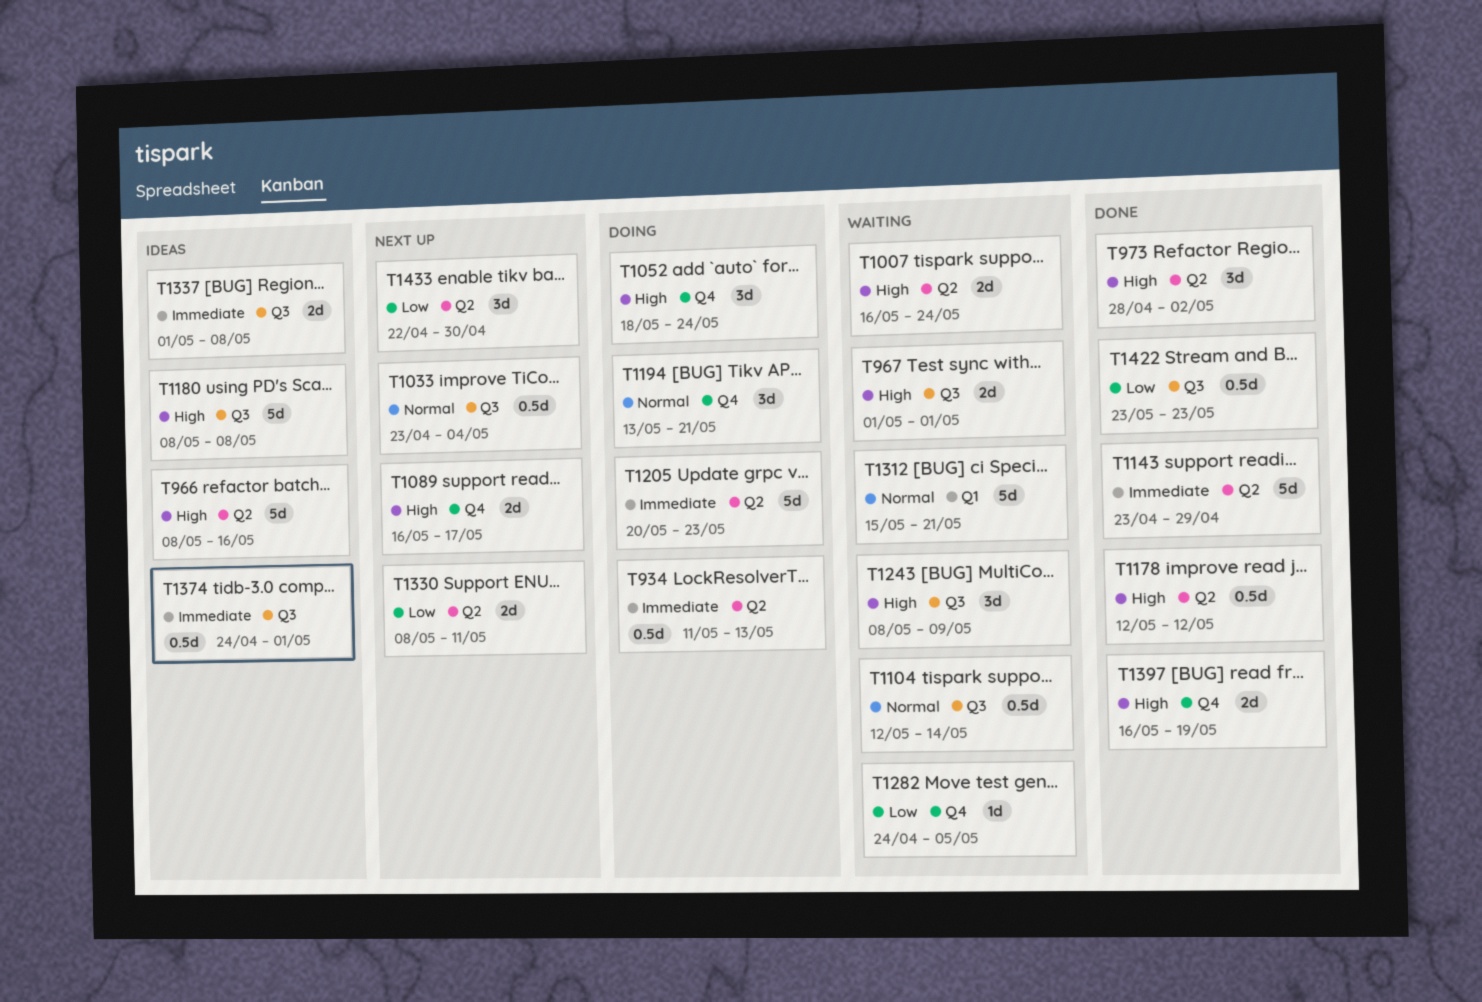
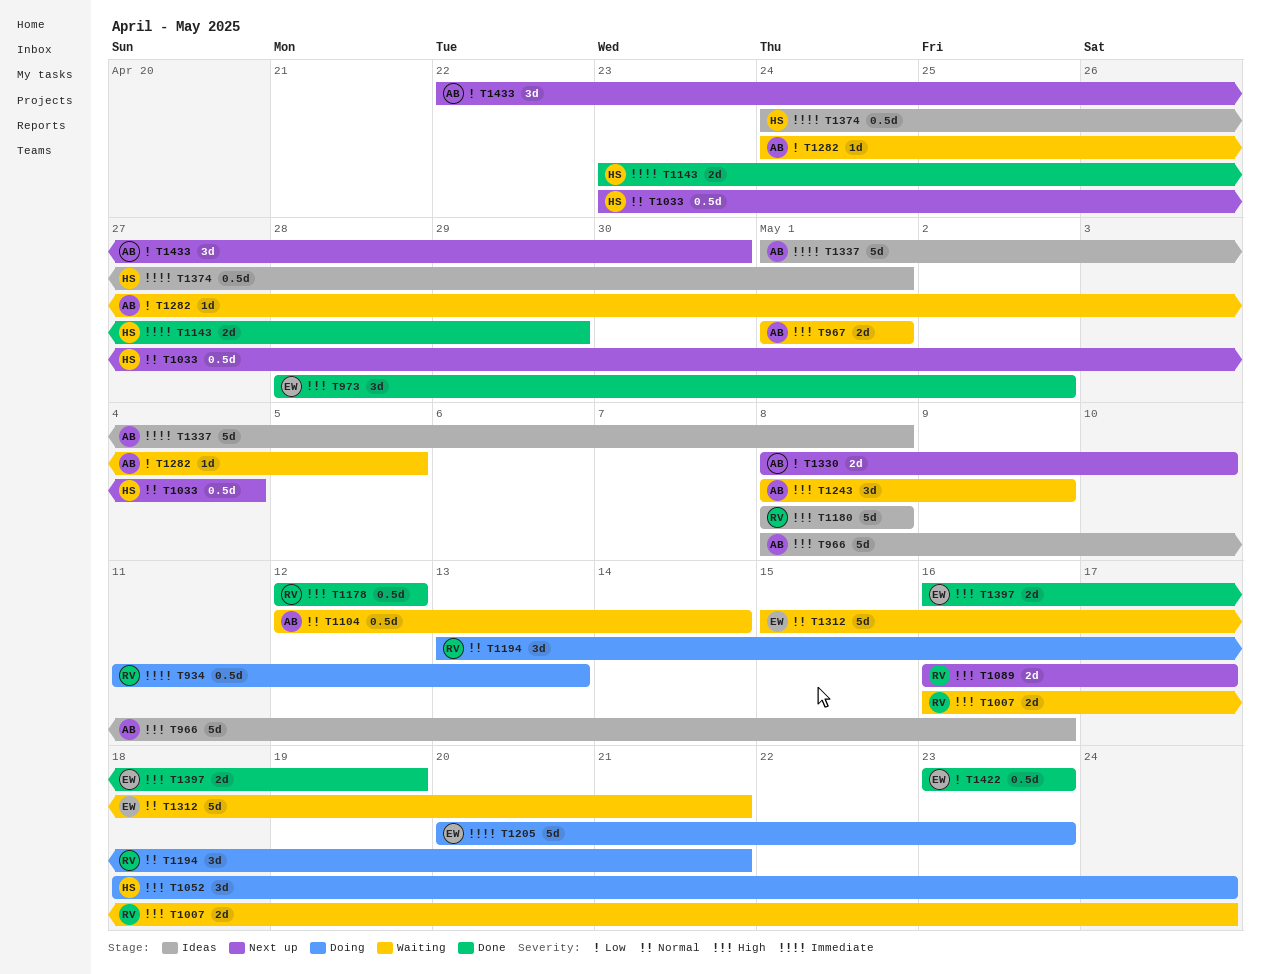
T1143, estimate: 5d -> 2d
T1330, due: May 11 -> May 10
T1337, estimate: 2d -> 5d

